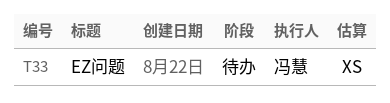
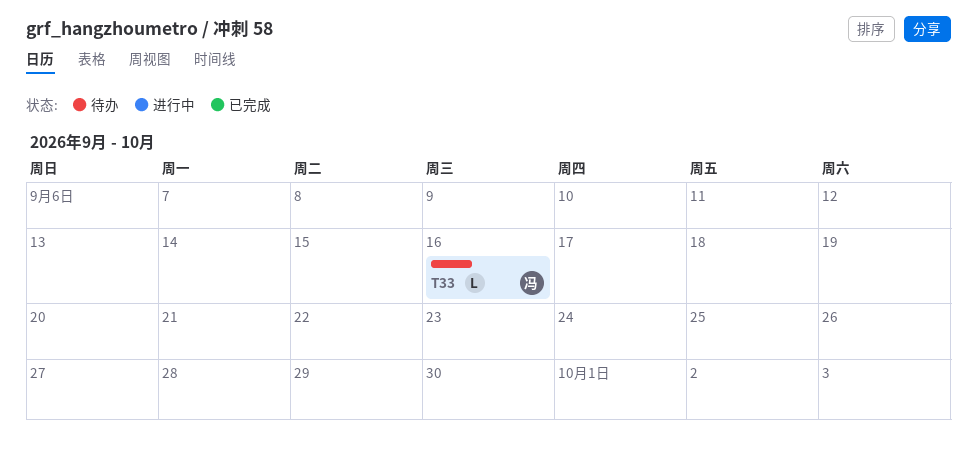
T33, estimate: XS -> L

